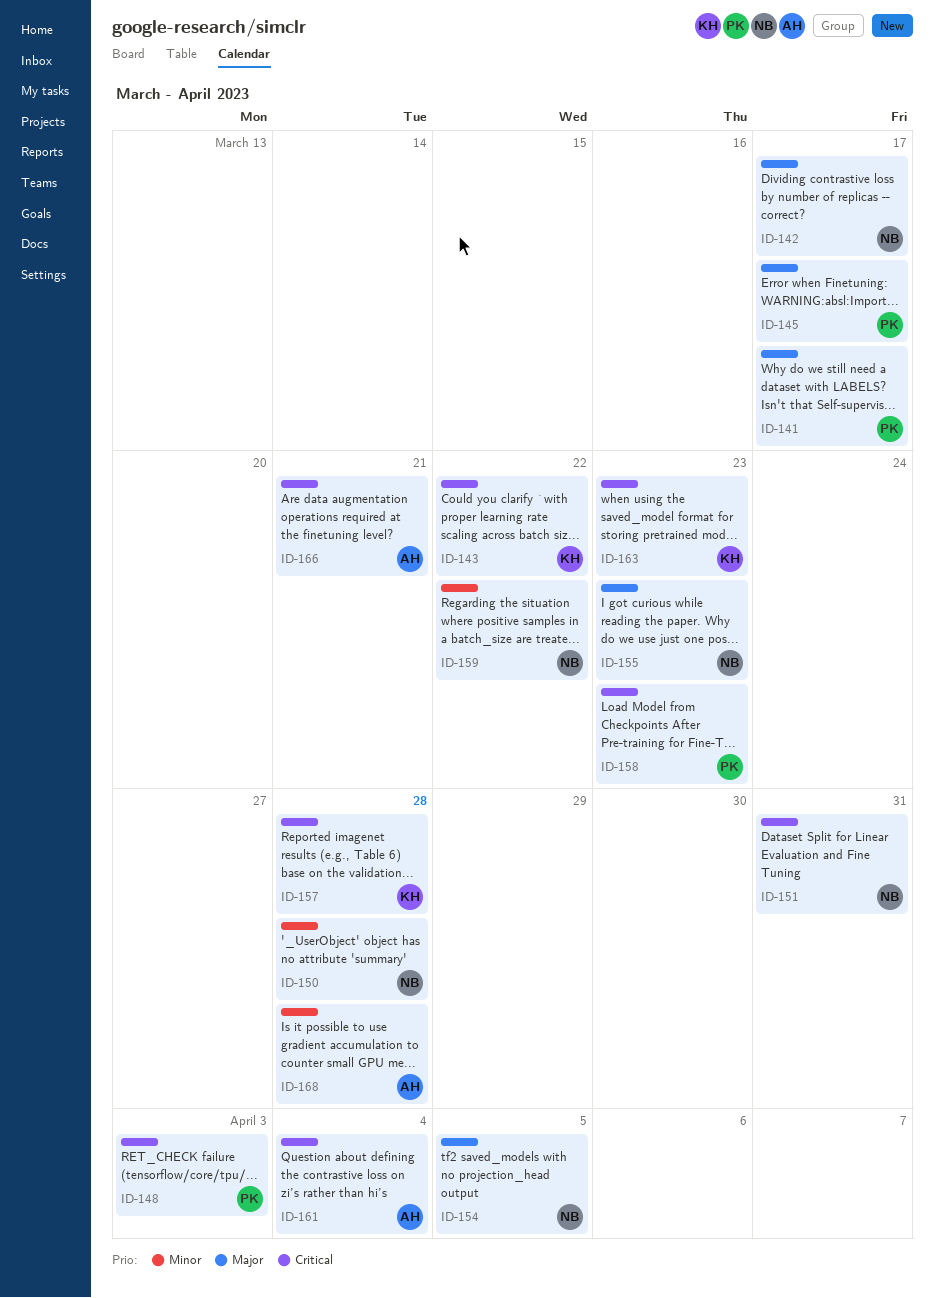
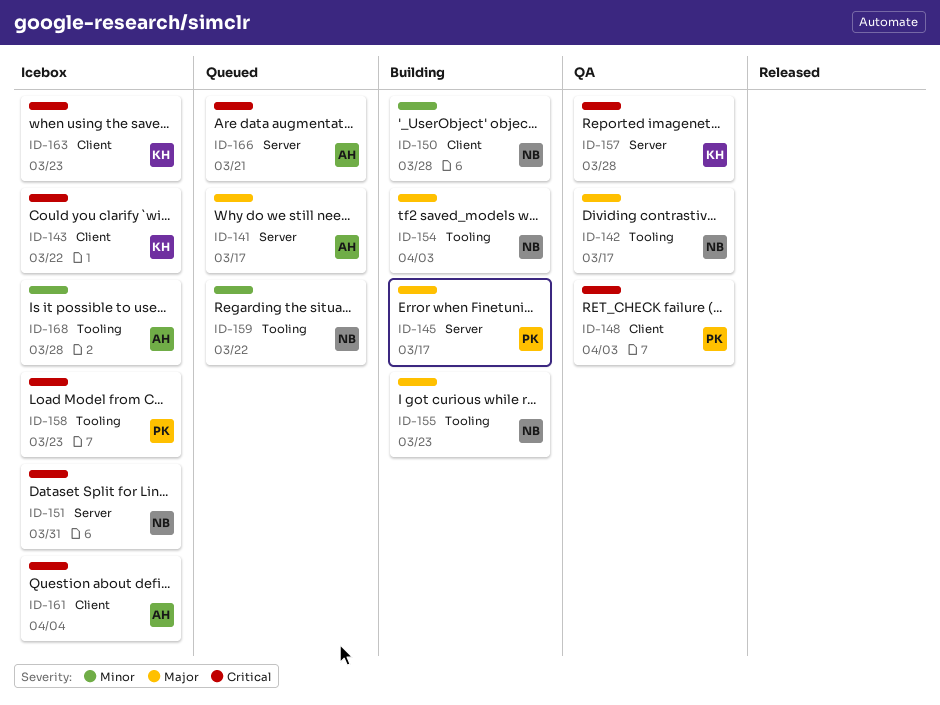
ID-141, owner: PK -> AH
ID-154, due: Apr 5 -> Apr 3

